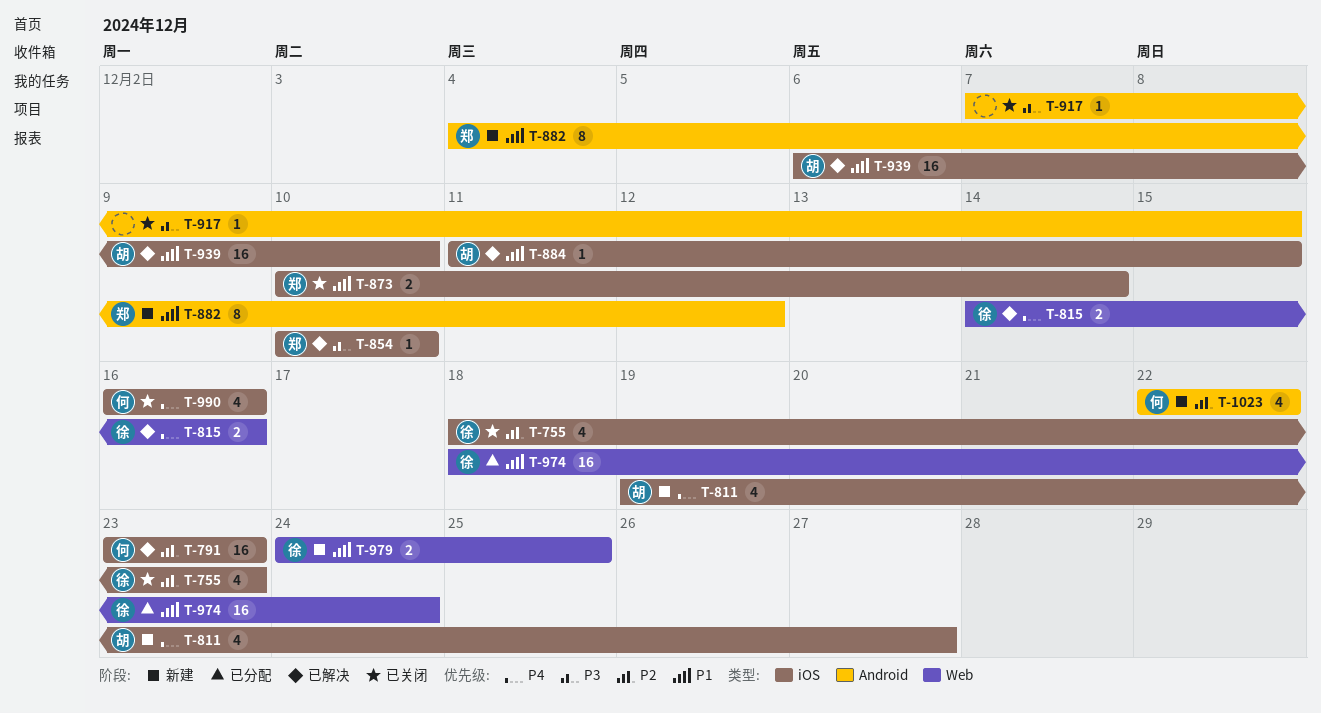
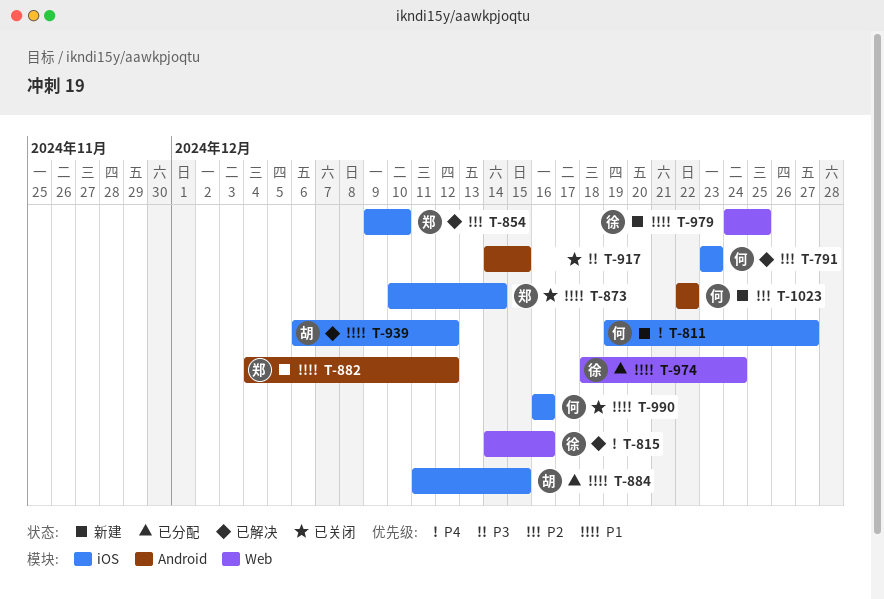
T-755: present -> none
T-811, owner: 胡 -> 何
T-854, priority: P3 -> P2
T-854, start: Dec 10 -> Dec 9
T-884, status: 已解决 -> 已分配
T-917, start: Dec 7 -> Dec 14
T-939, due: Dec 10 -> Dec 12
T-990, priority: P4 -> P1

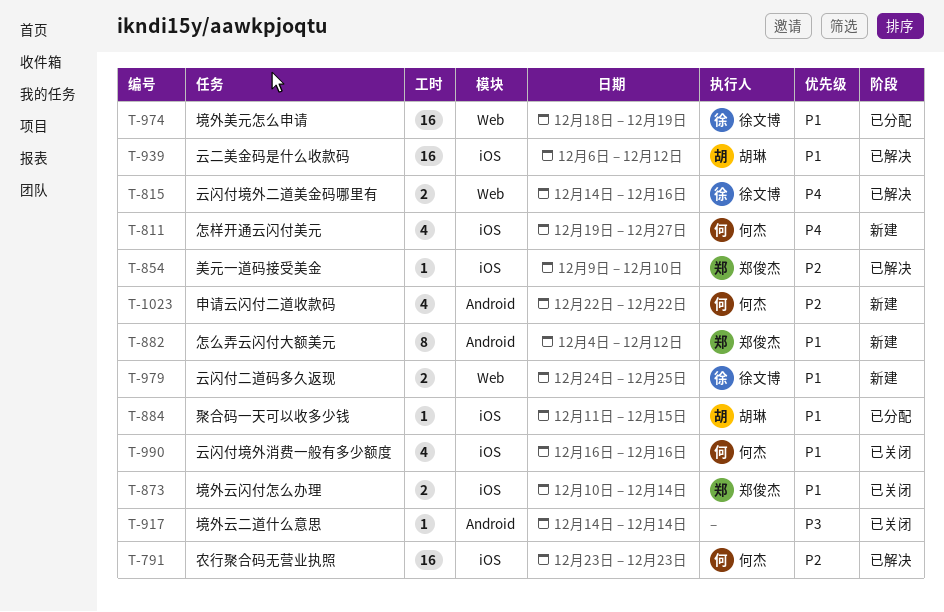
T-917, due: Dec 15 -> Dec 14
T-974, due: Dec 24 -> Dec 19

